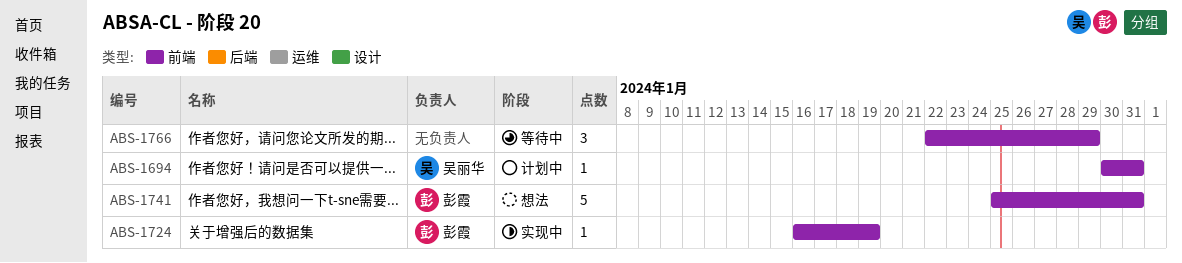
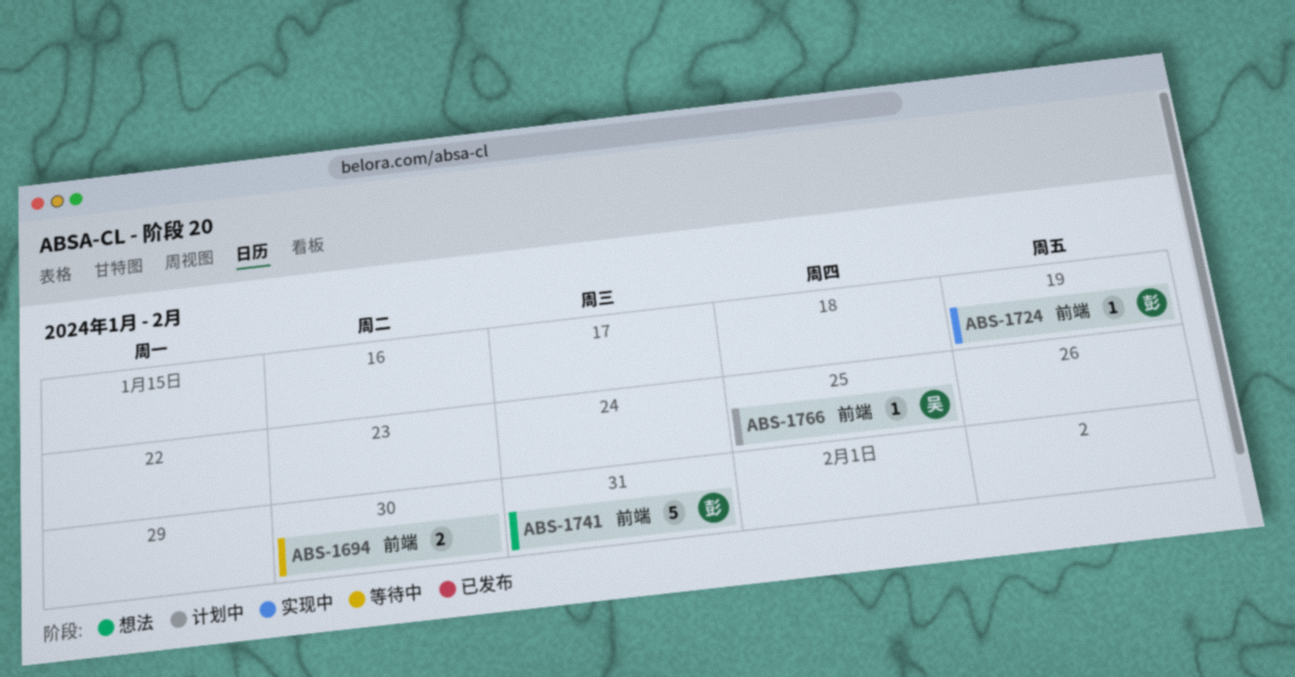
ABS-1694, status: 计划中 -> 等待中
ABS-1694, owner: 吴丽华 -> none
ABS-1694, estimate: 1 -> 2
ABS-1694, due: Jan 31 -> Jan 30
ABS-1766, status: 等待中 -> 计划中
ABS-1766, owner: none -> 吴丽华
ABS-1766, estimate: 3 -> 1
ABS-1766, due: Jan 29 -> Jan 25

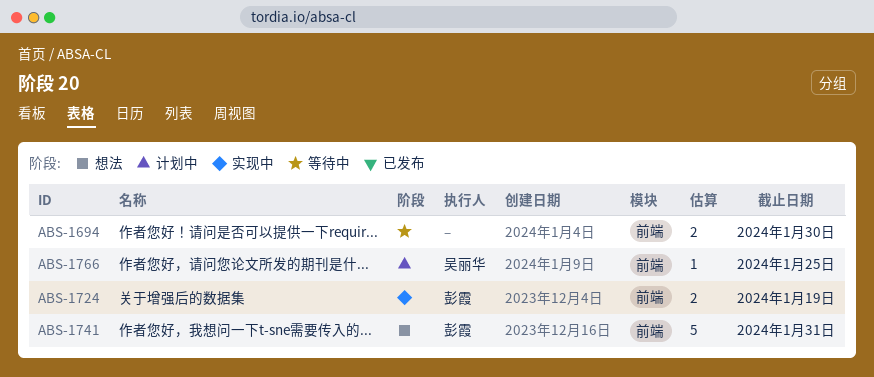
ABS-1724, estimate: 1 -> 2

